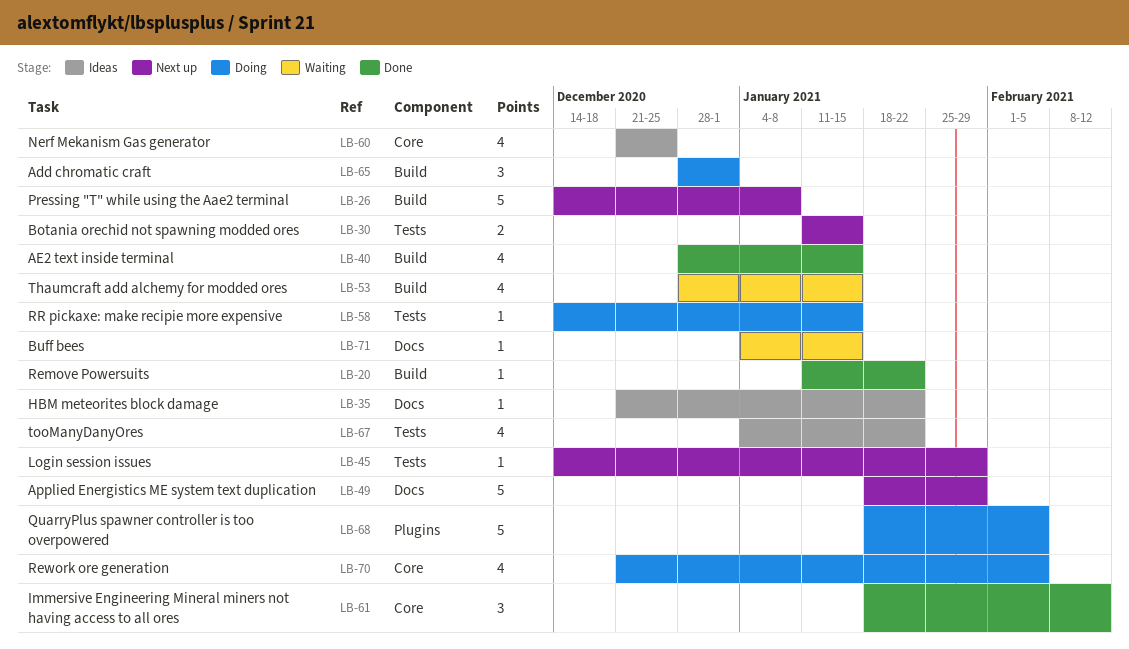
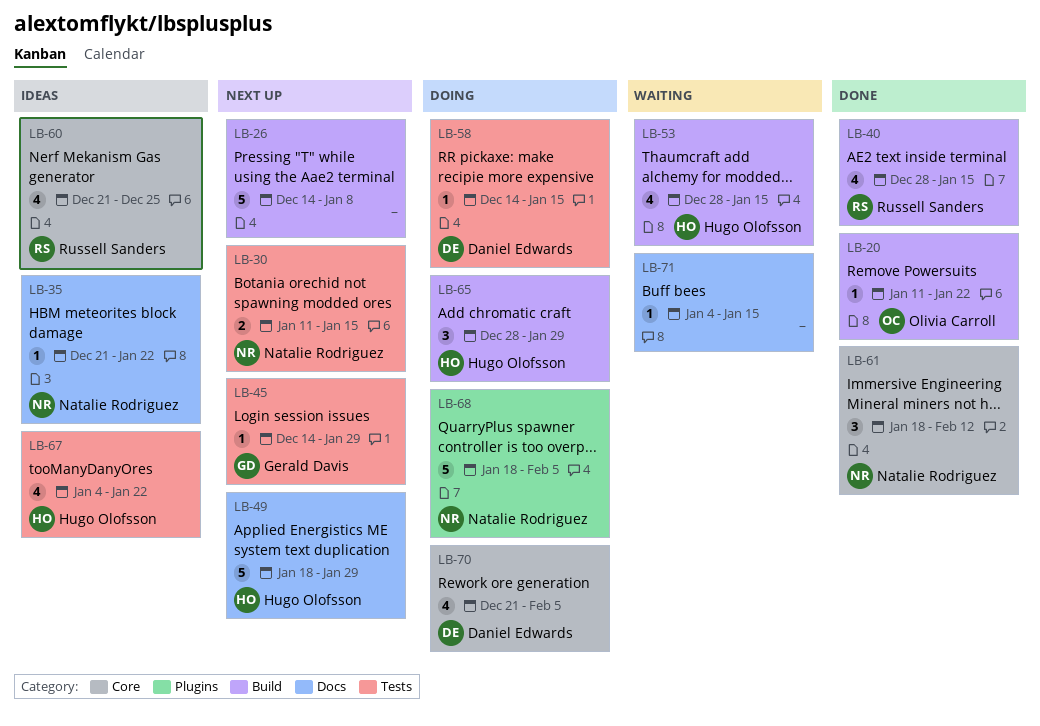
LB-65, due: Jan 1 -> Jan 29

